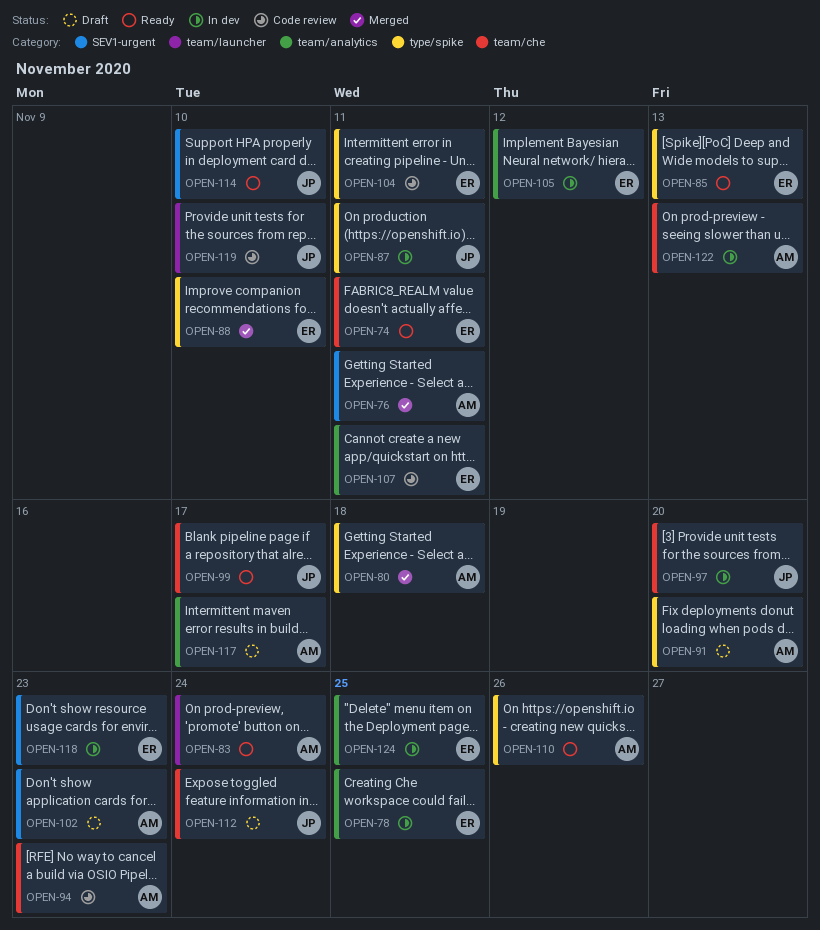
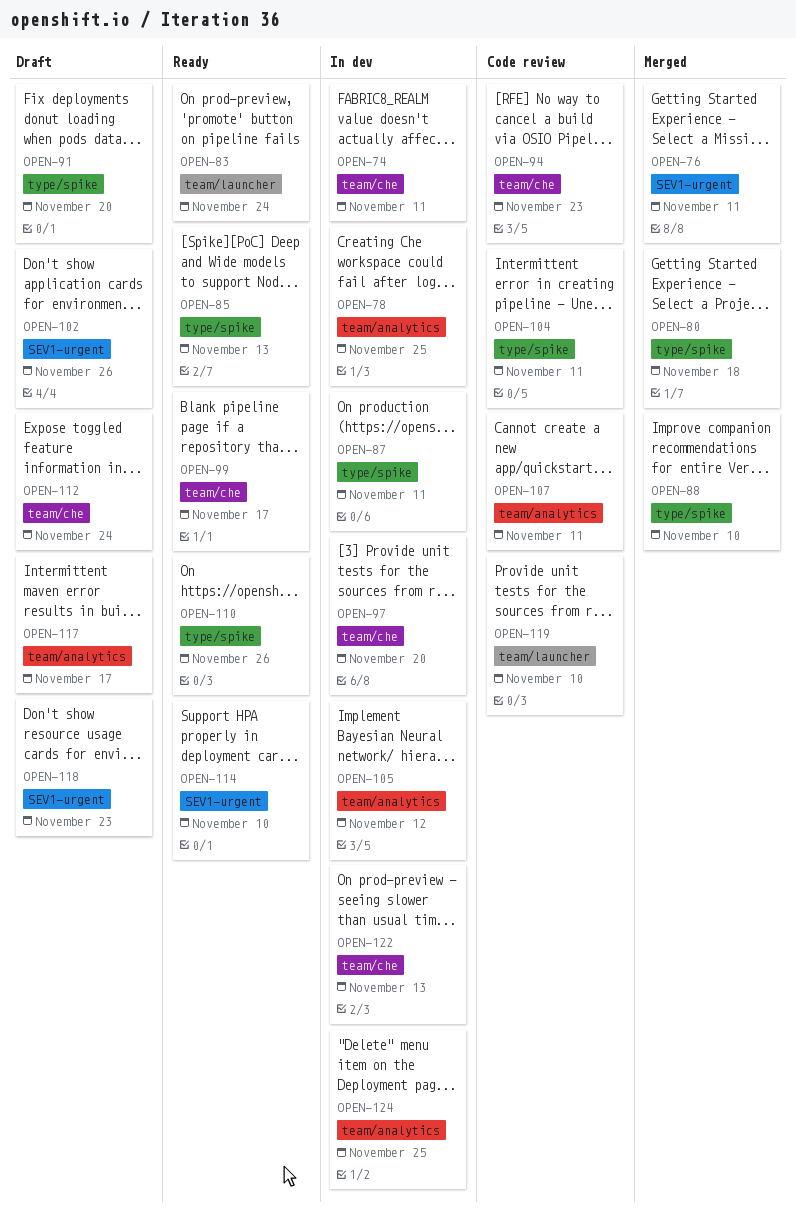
OPEN-74, status: Ready -> In dev
OPEN-102, due: Nov 23 -> Nov 26
OPEN-118, status: In dev -> Draft

